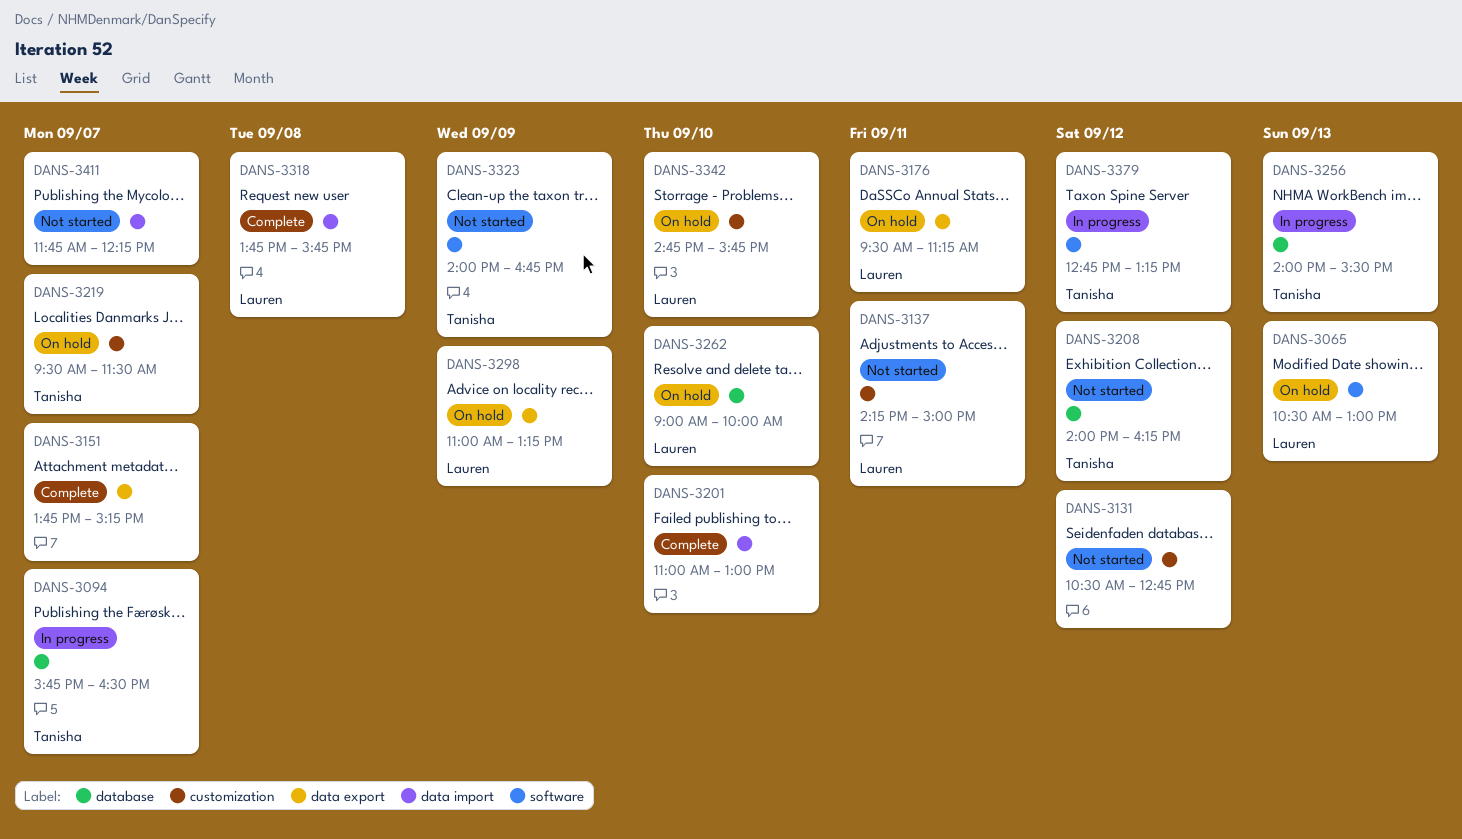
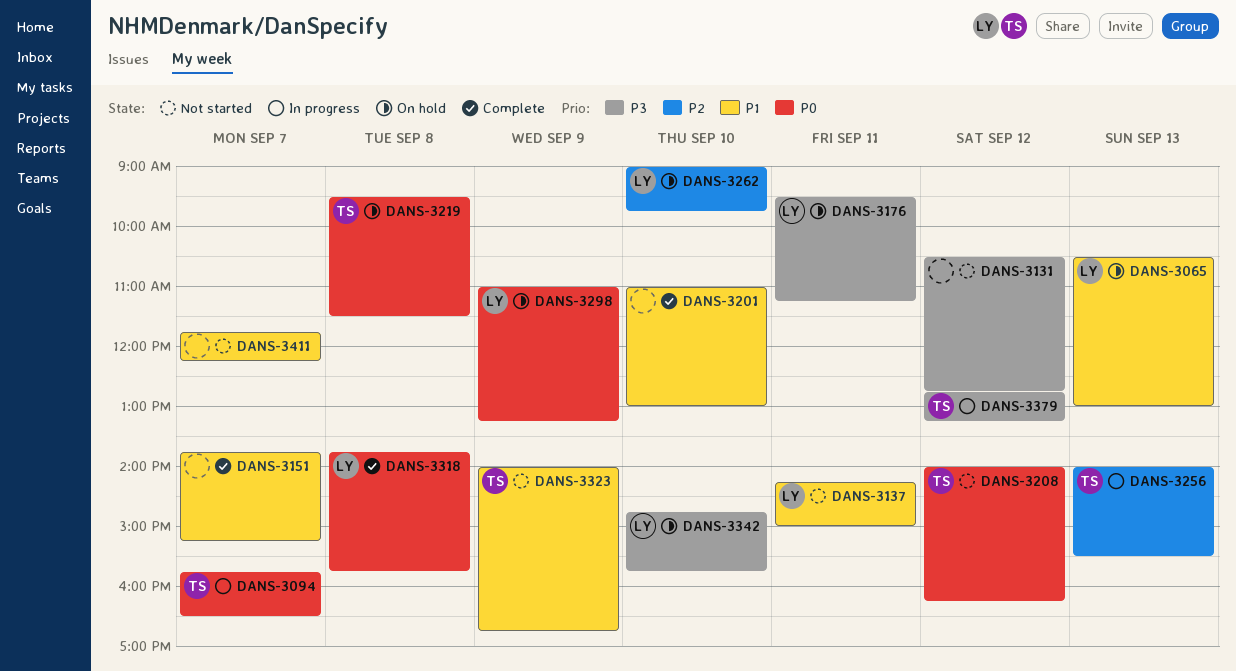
DANS-3219, day: Sep 7 -> Sep 8
DANS-3262, ends: 10:00 -> 09:45

